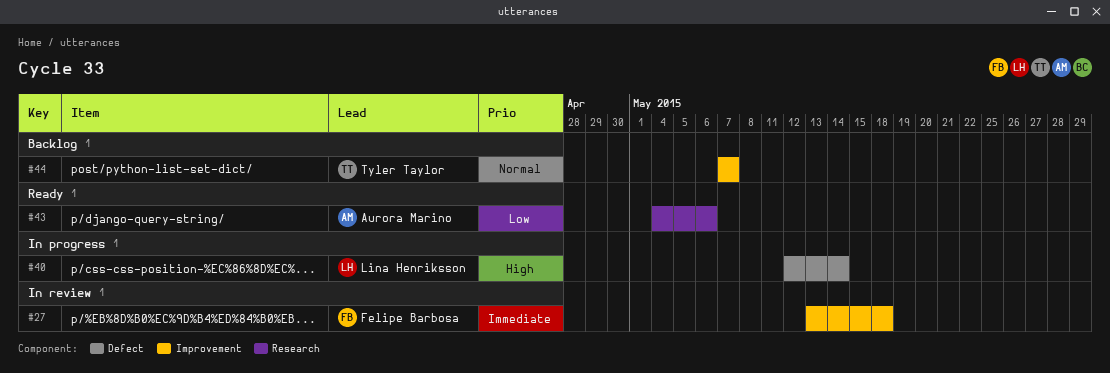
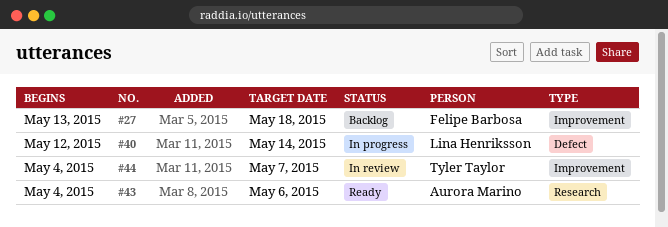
#27, status: In review -> Backlog
#44, status: Backlog -> In review
#44, start: May 7 -> May 4

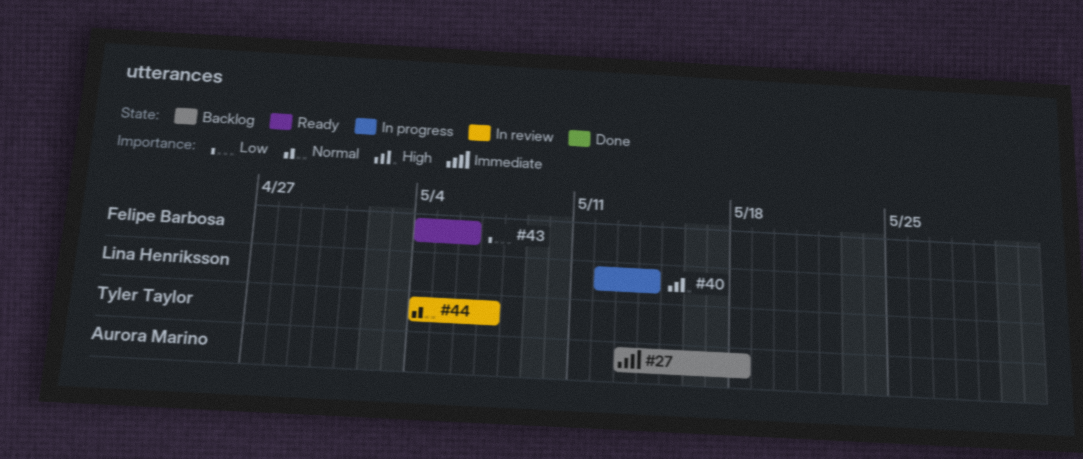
#27, owner: Felipe Barbosa -> Aurora Marino
#43, owner: Aurora Marino -> Felipe Barbosa

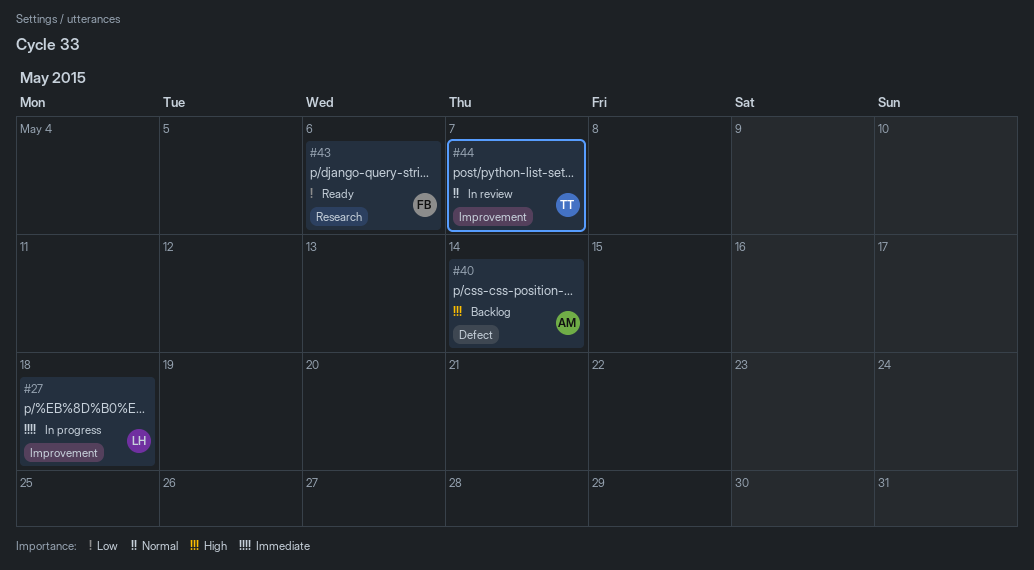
#27, status: Backlog -> In progress
#27, owner: Aurora Marino -> Lina Henriksson
#40, status: In progress -> Backlog
#40, owner: Lina Henriksson -> Aurora Marino

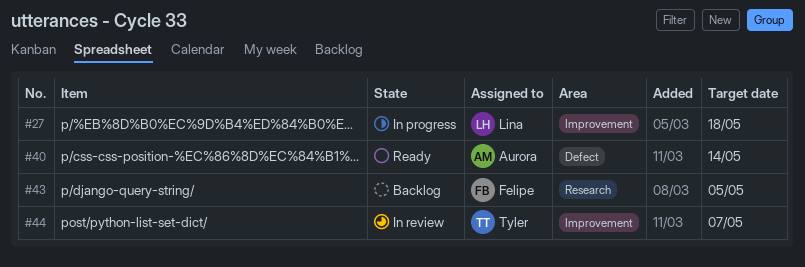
#40, status: Backlog -> Ready
#43, status: Ready -> Backlog
#43, due: May 6 -> May 5

